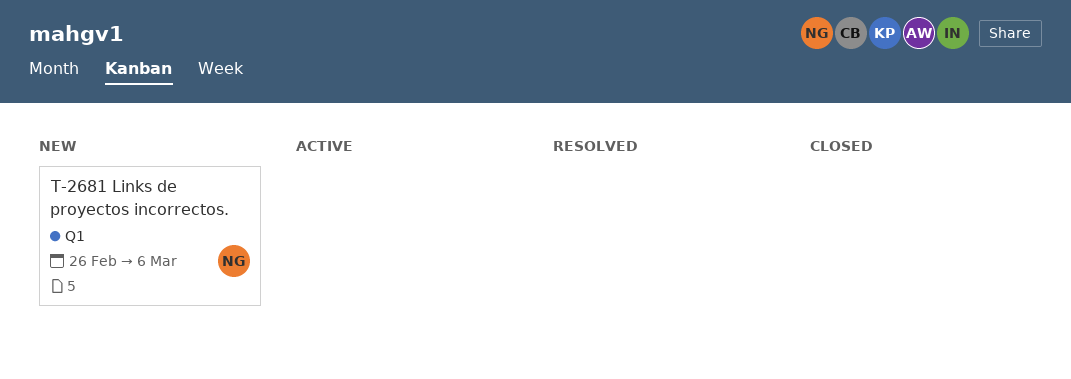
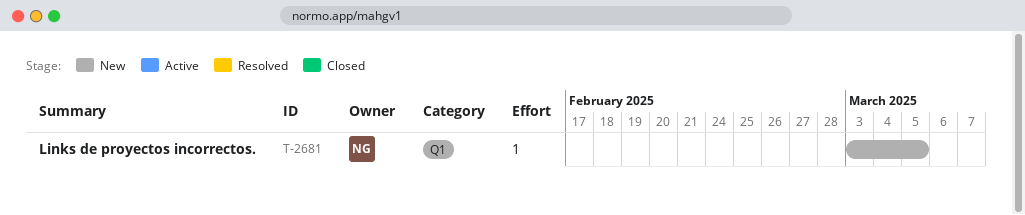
T-2681, start: Feb 26 -> Mar 3
T-2681, due: Mar 6 -> Mar 5

